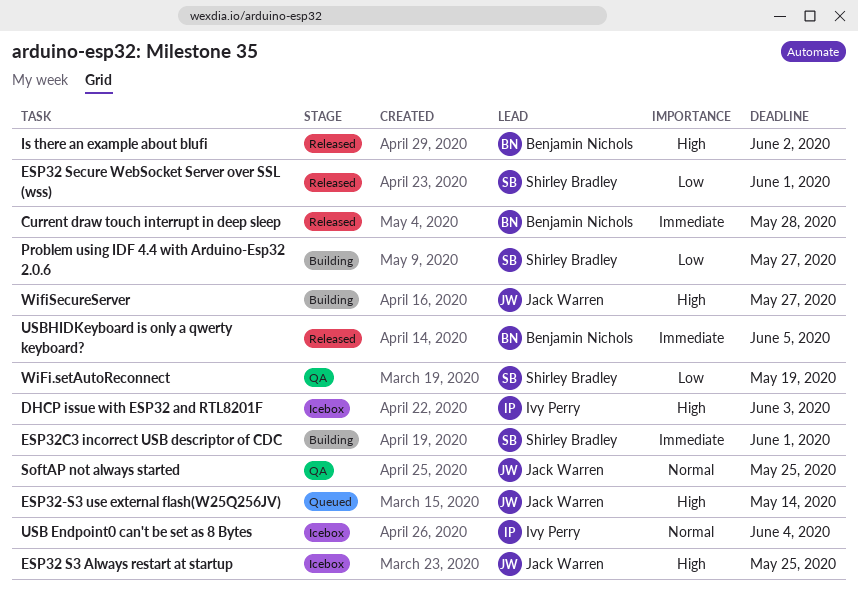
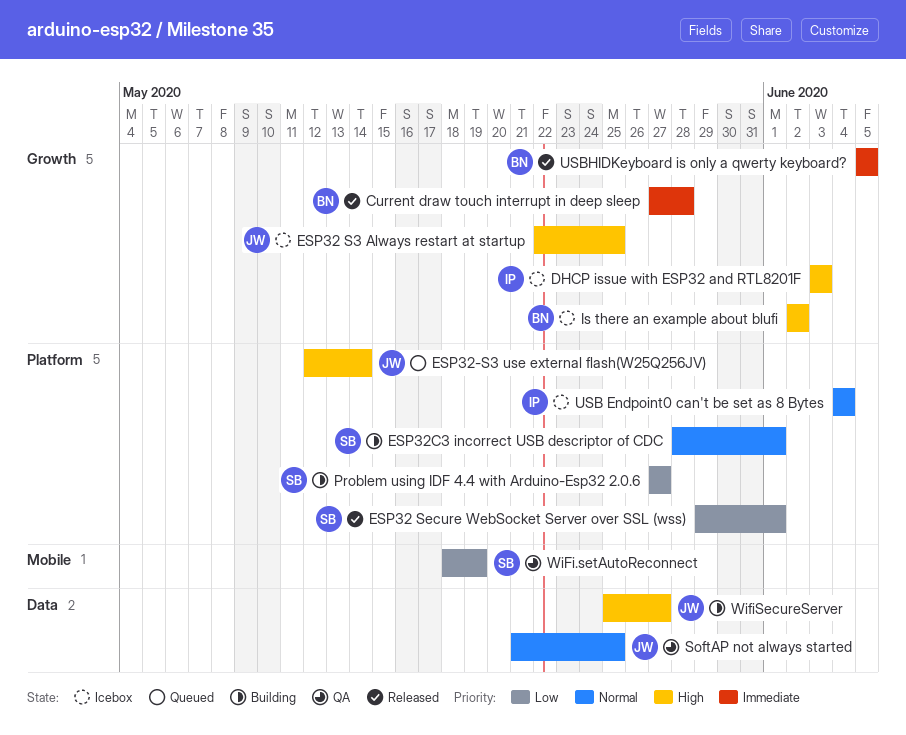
ESP32C3 incorrect USB descriptor of CDC, priority: Immediate -> Normal
Is there an example about blufi, status: Released -> Icebox

